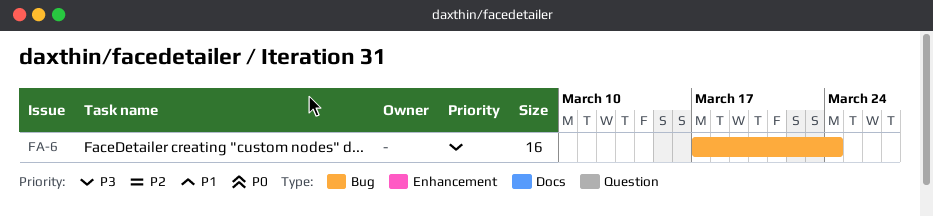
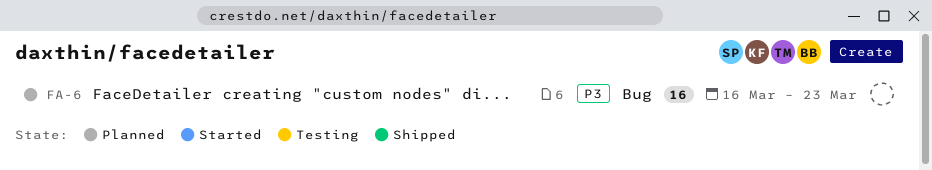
FA-6, start: Mar 17 -> Mar 16
FA-6, due: Mar 24 -> Mar 23

